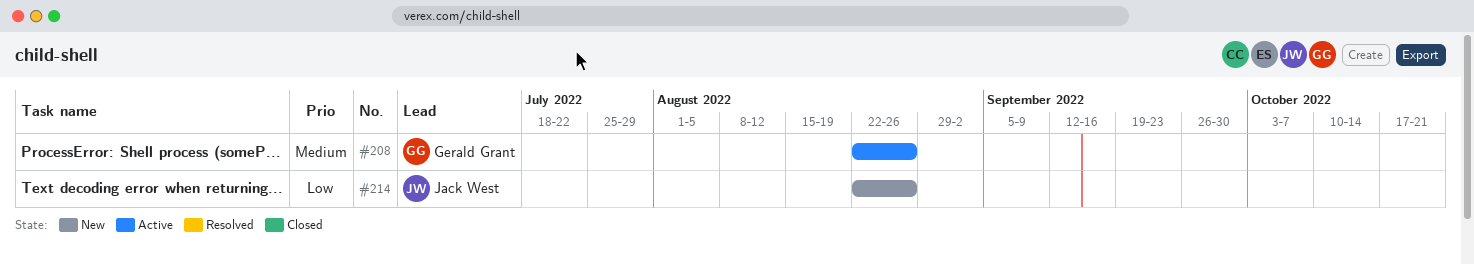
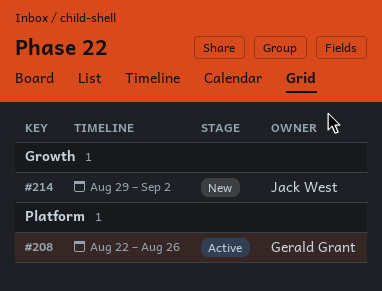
#214, start: Aug 22 -> Aug 29
#214, due: Aug 26 -> Sep 2

